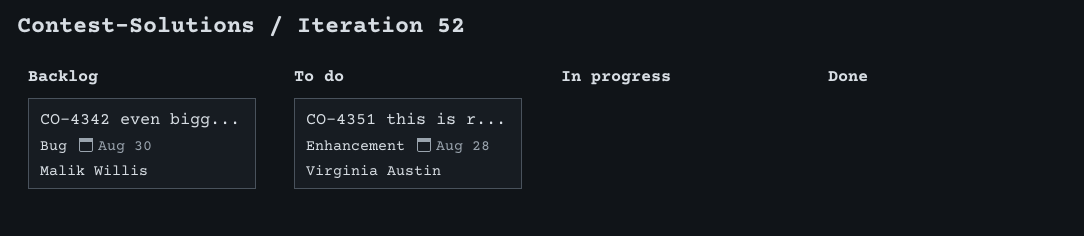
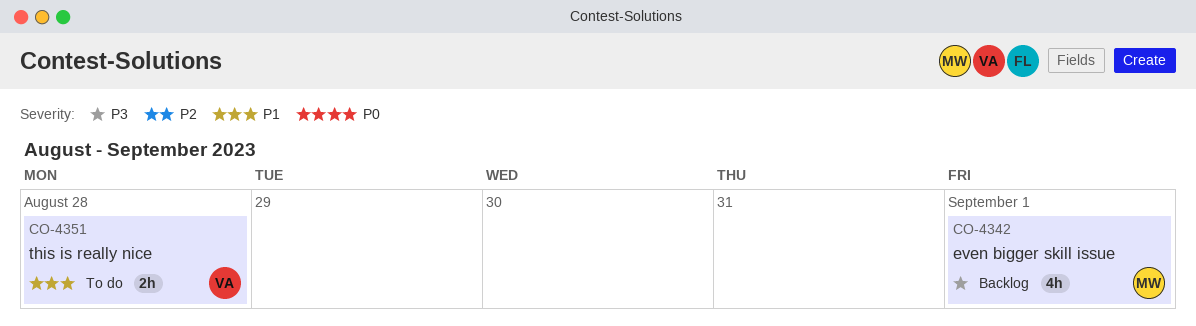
CO-4342, due: Aug 30 -> Sep 1

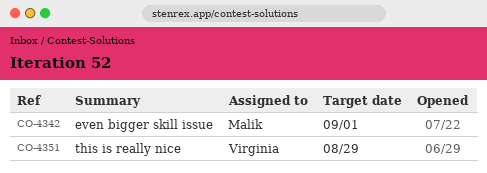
CO-4351, due: Aug 28 -> Aug 29

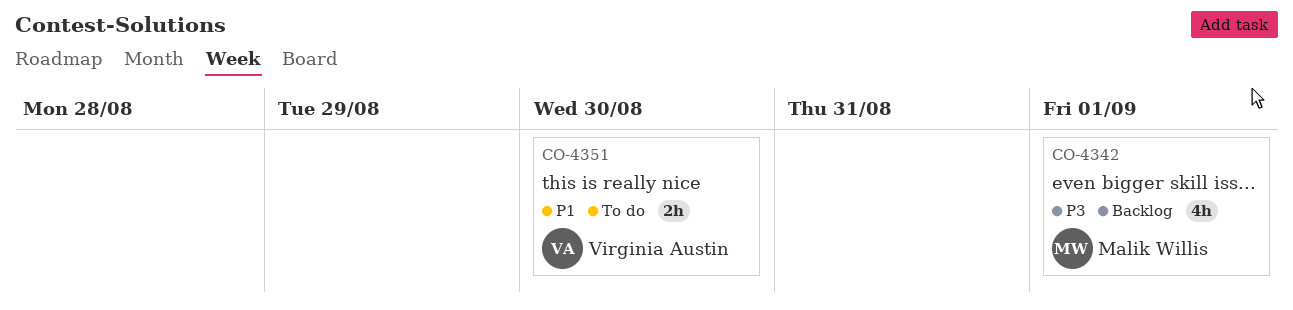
CO-4351, due: Aug 29 -> Aug 30

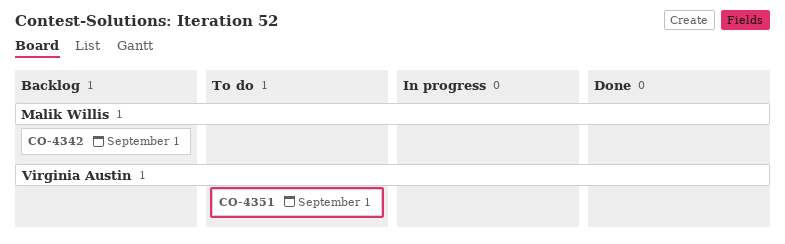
CO-4351, due: Aug 30 -> Sep 1

